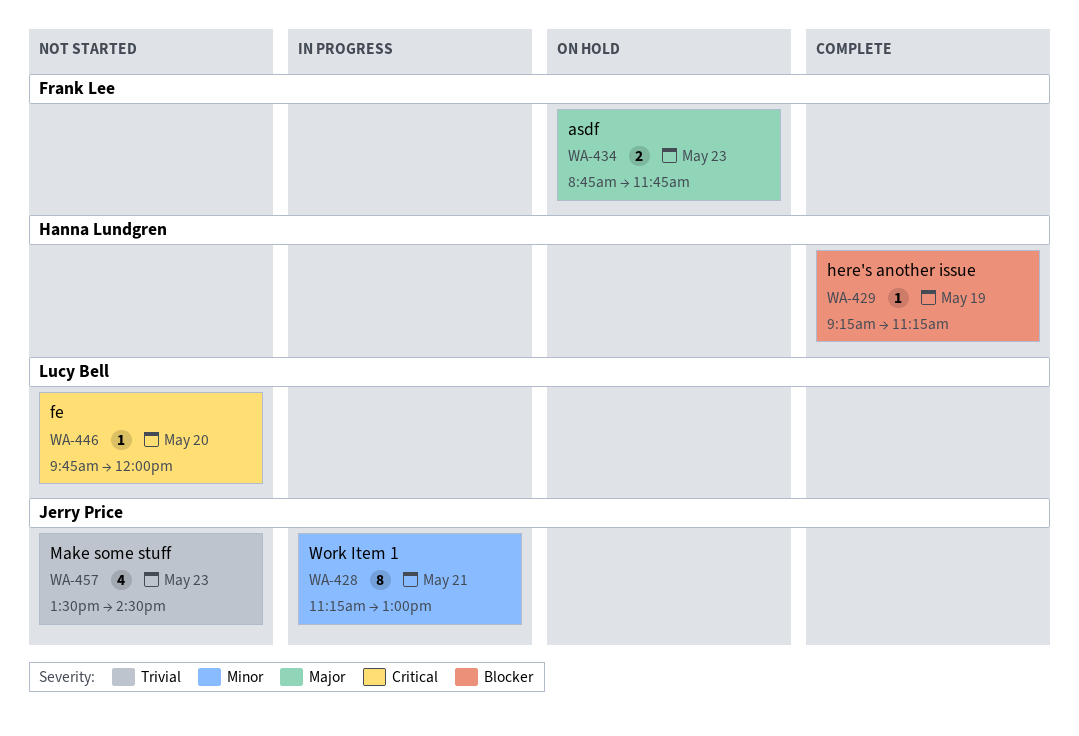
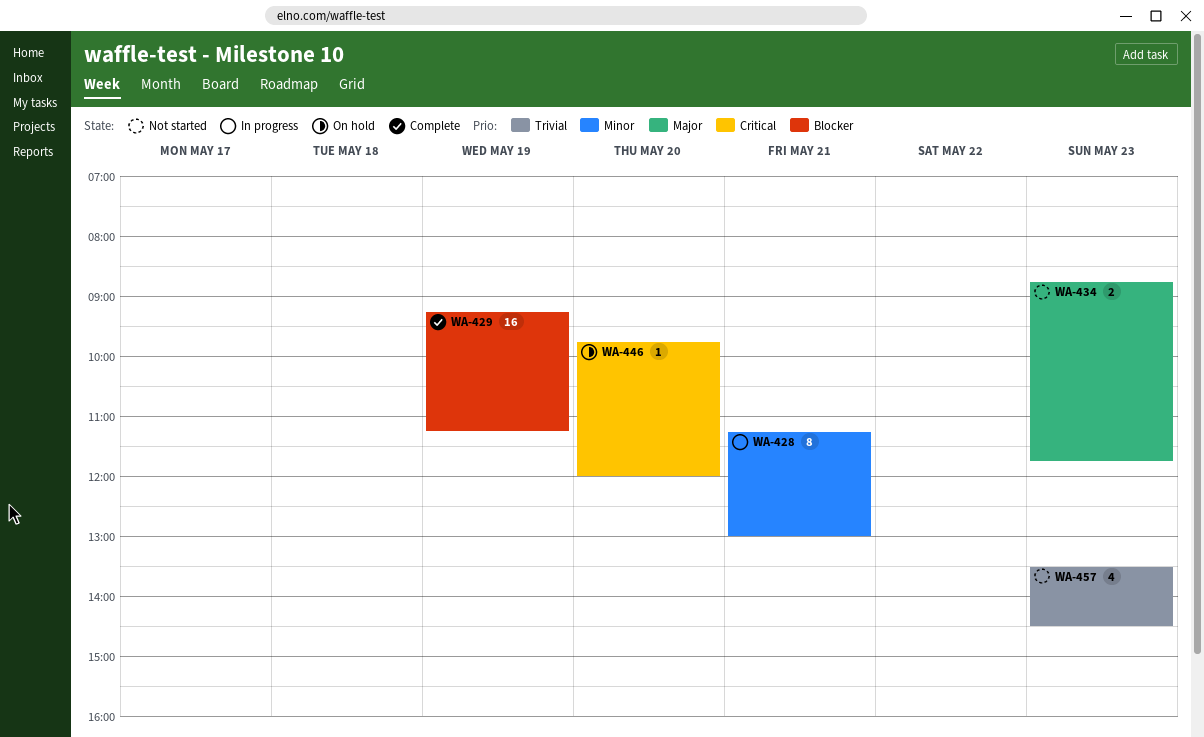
WA-429, estimate: 1 -> 16
WA-434, status: On hold -> Not started
WA-446, status: Not started -> On hold

